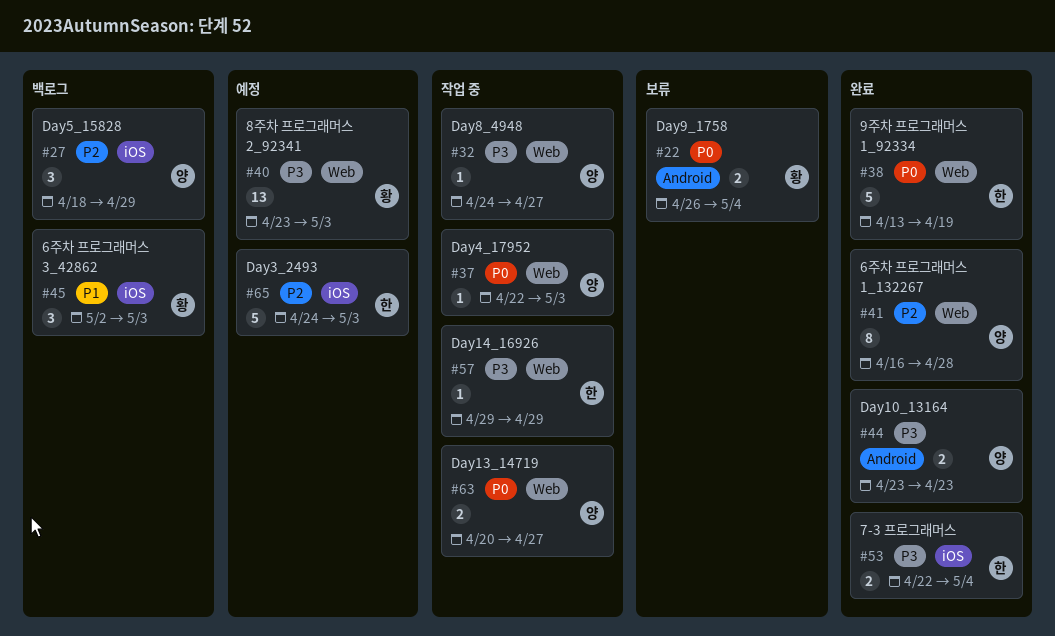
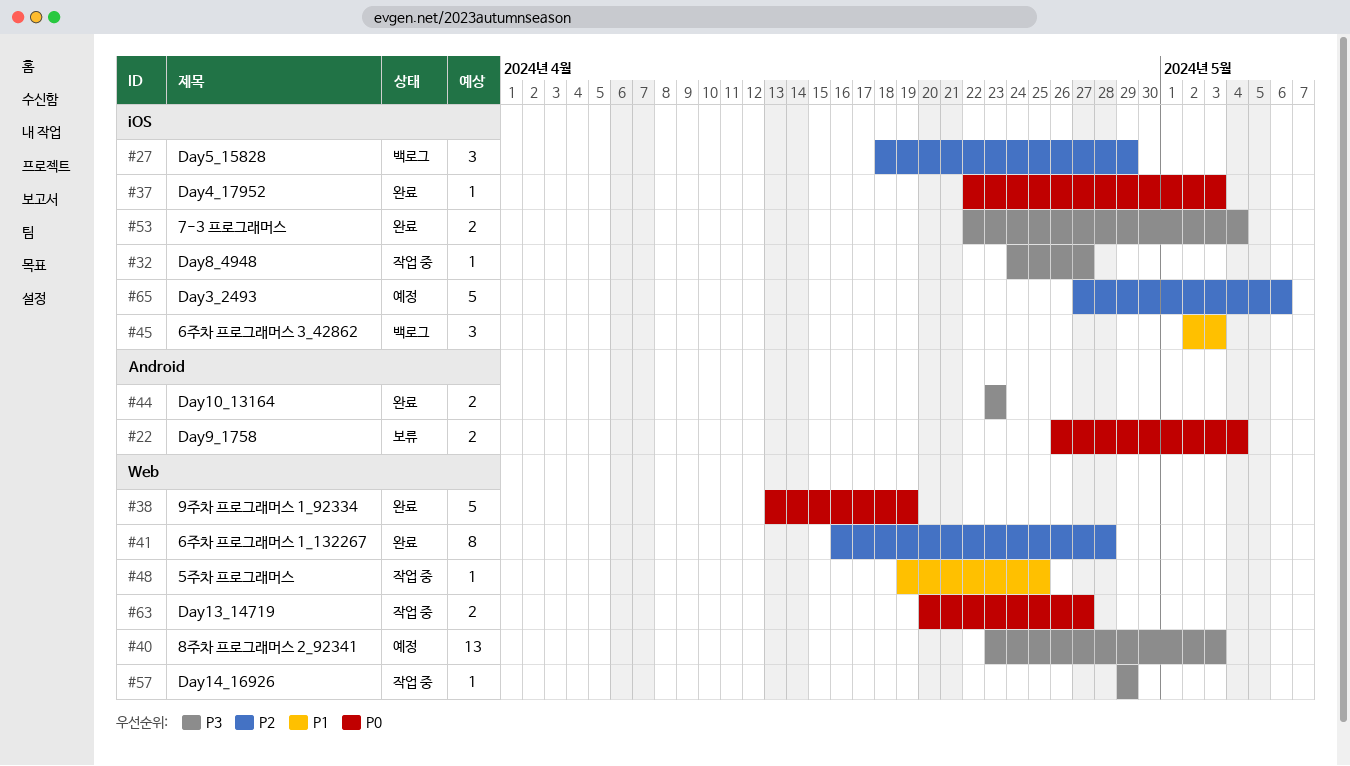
#32, label: Web -> iOS
#37, status: 작업 중 -> 완료
#37, label: Web -> iOS
#48: none -> present
#65, start: Apr 24 -> Apr 27
#65, due: May 3 -> May 6

